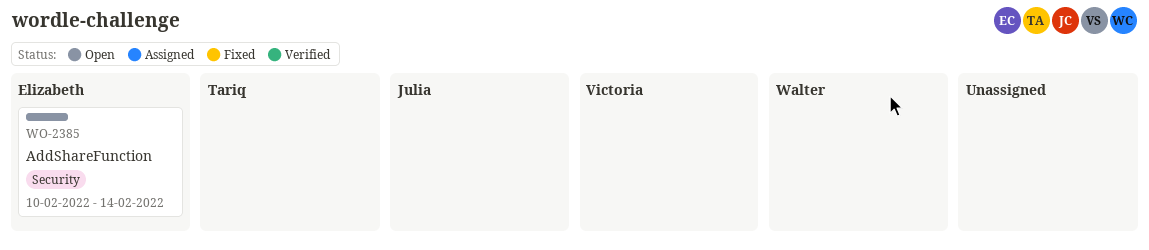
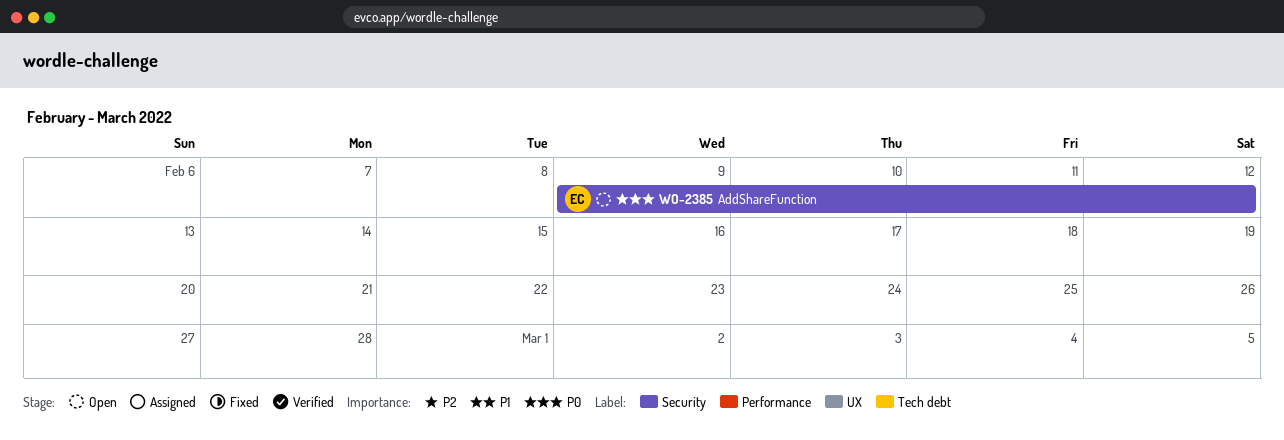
WO-2385, start: Feb 10 -> Feb 9
WO-2385, due: Feb 14 -> Feb 12

